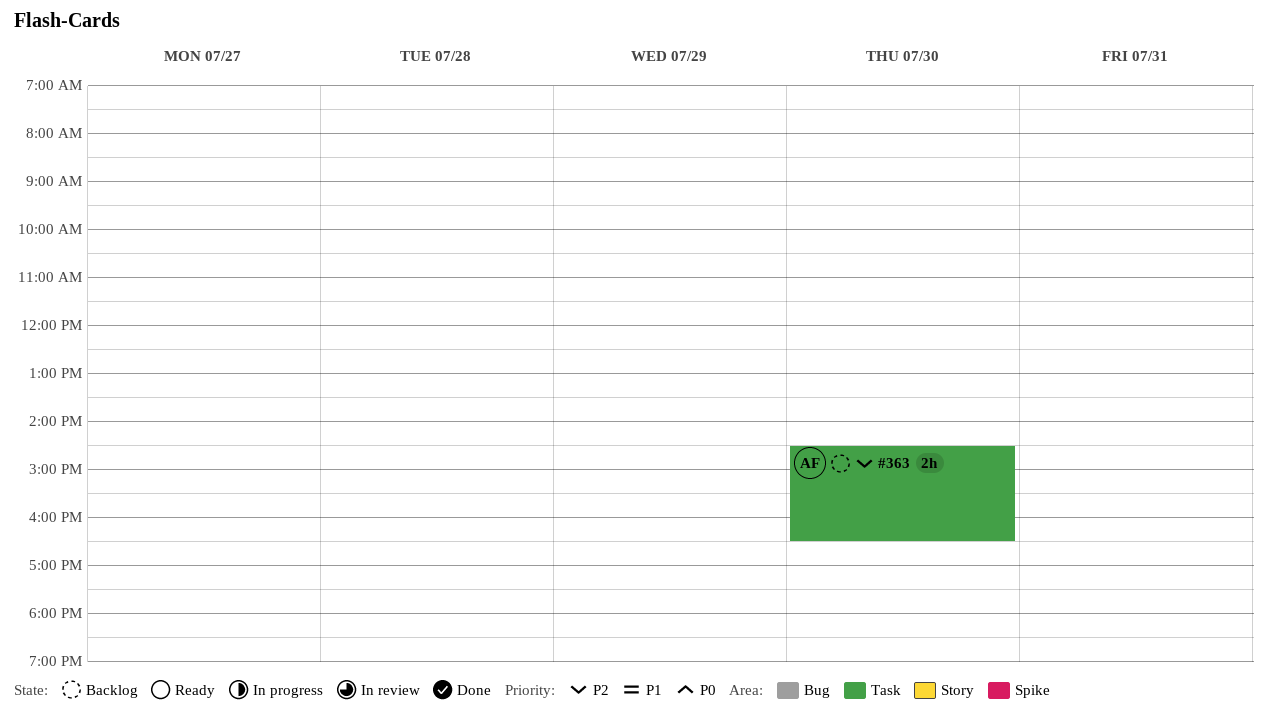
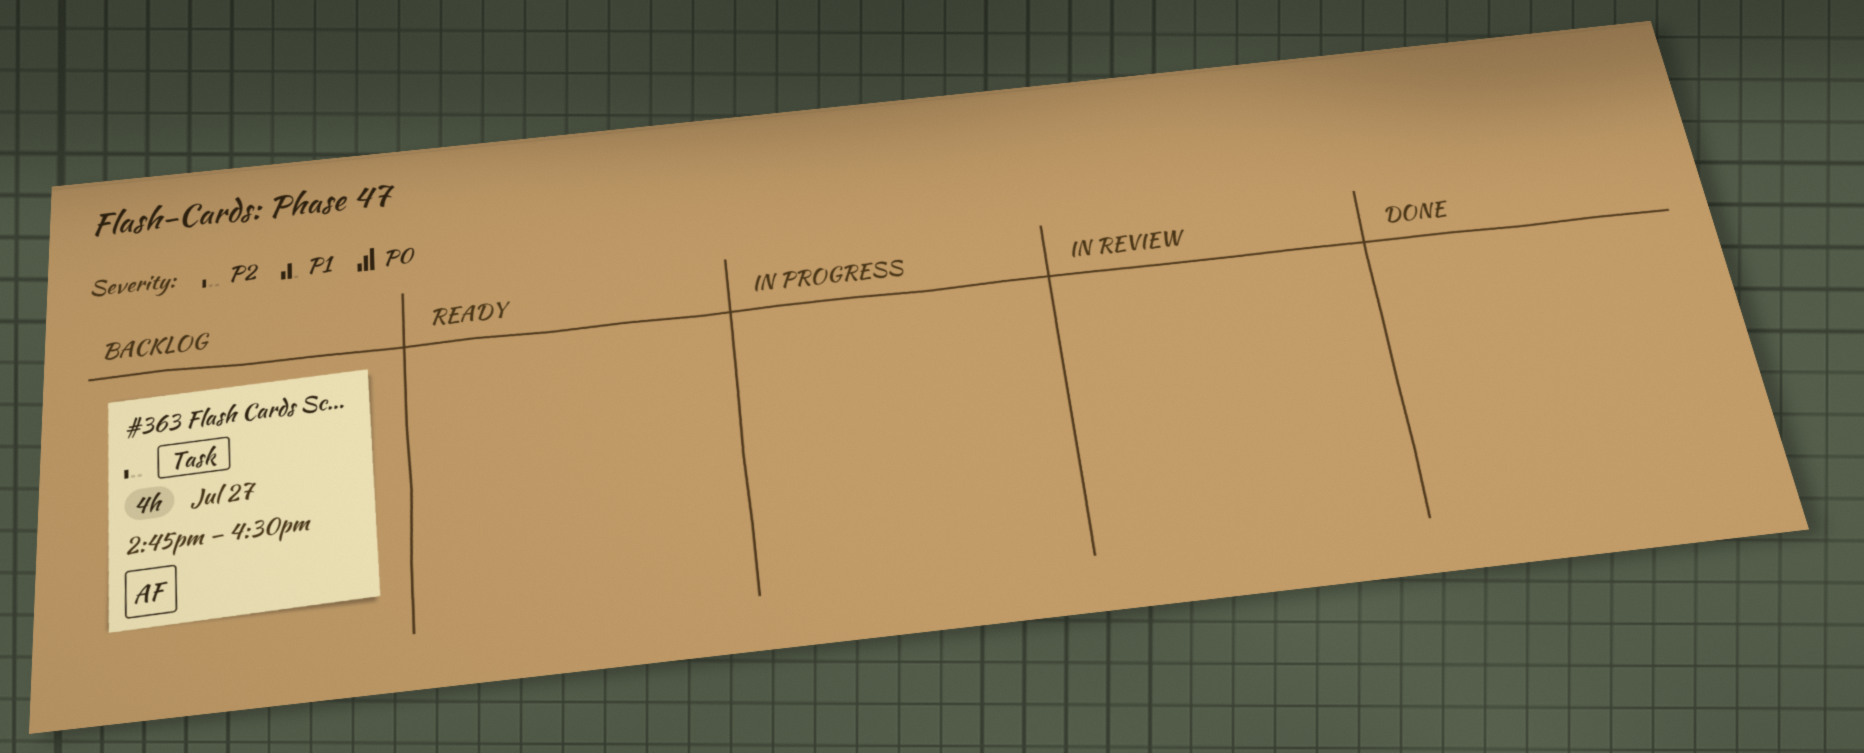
#363, estimate: 2h -> 4h
#363, day: Jul 30 -> Jul 27
#363, begins: 14:30 -> 14:45

